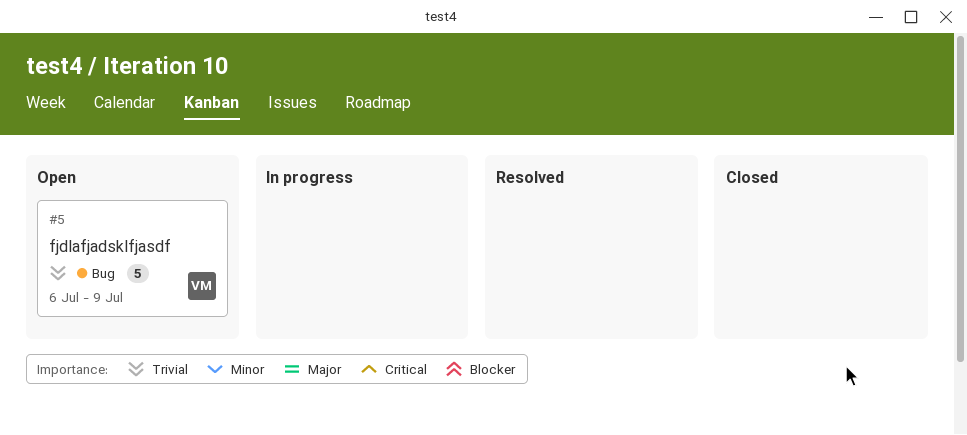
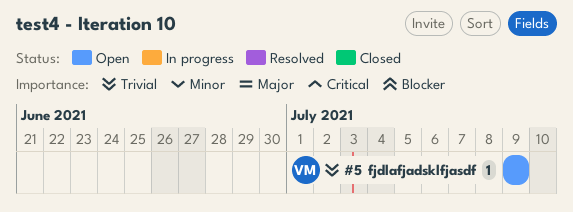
#5, estimate: 5 -> 1
#5, start: Jul 6 -> Jul 9

